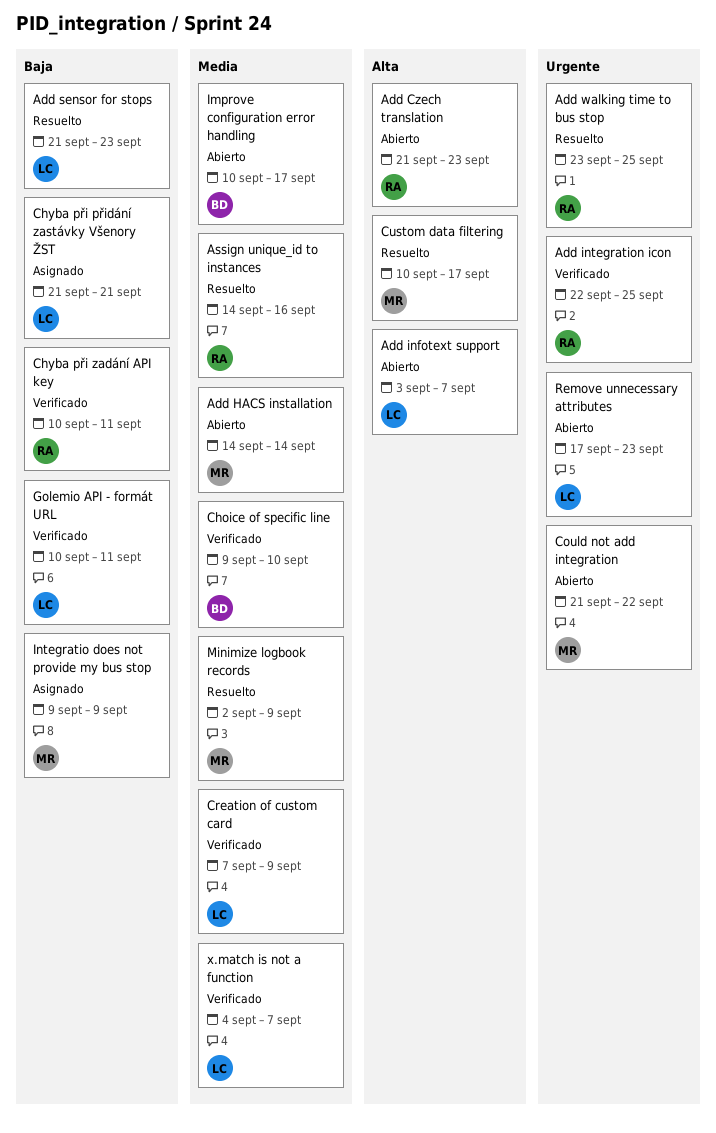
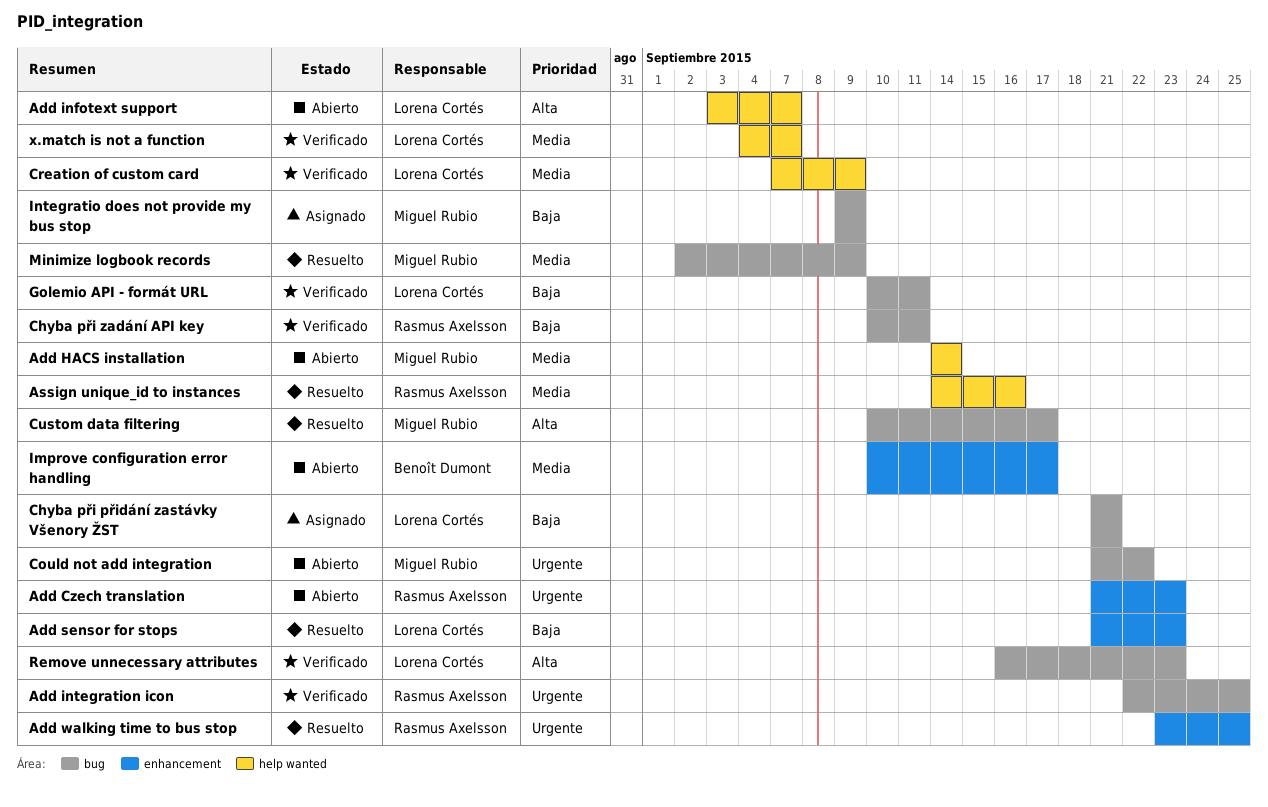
Add Czech translation, priority: Alta -> Urgente
Choice of specific line: present -> none
Remove unnecessary attributes, status: Abierto -> Verificado
Remove unnecessary attributes, priority: Urgente -> Alta
Remove unnecessary attributes, start: Sep 17 -> Sep 16

